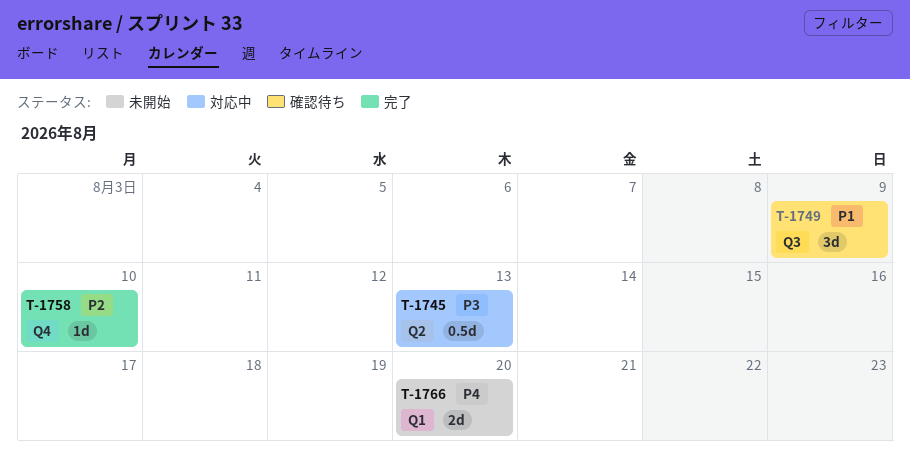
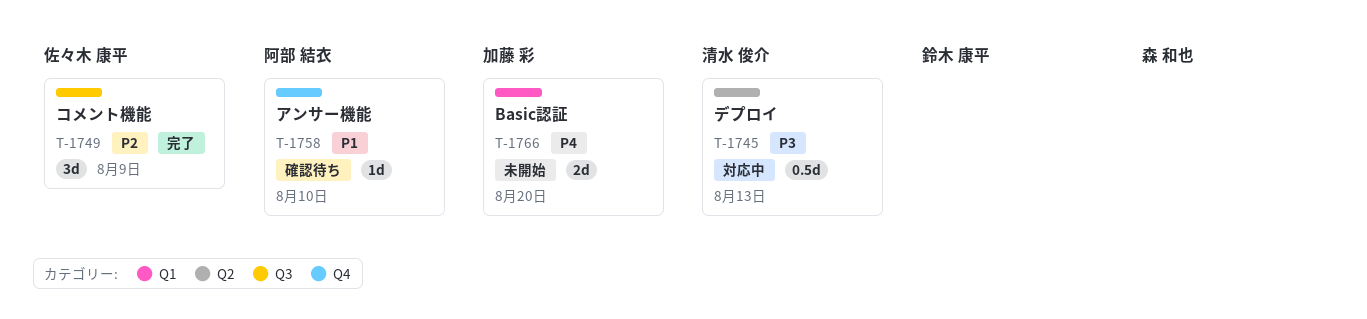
T-1749, status: 確認待ち -> 完了
T-1749, priority: P1 -> P2
T-1758, status: 完了 -> 確認待ち
T-1758, priority: P2 -> P1

